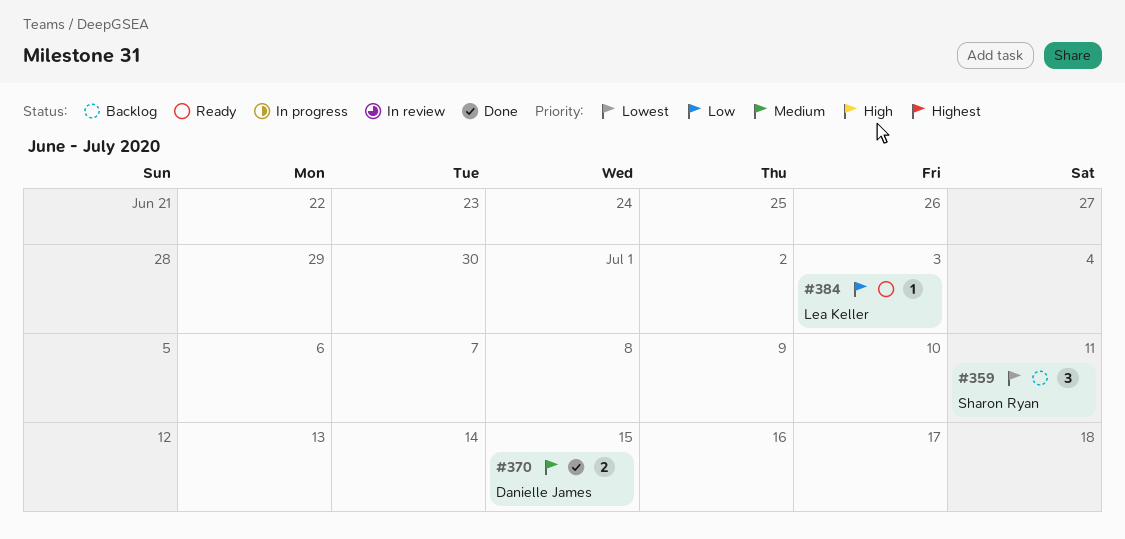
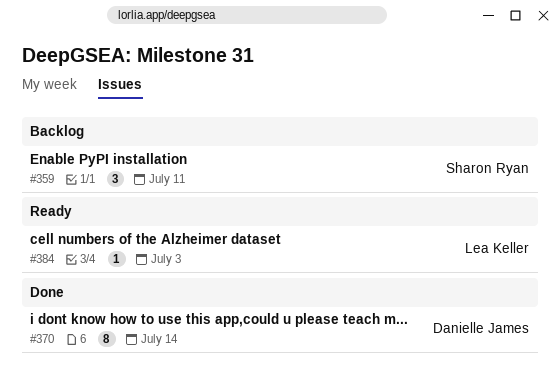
#370, estimate: 2 -> 8
#370, due: Jul 15 -> Jul 14

